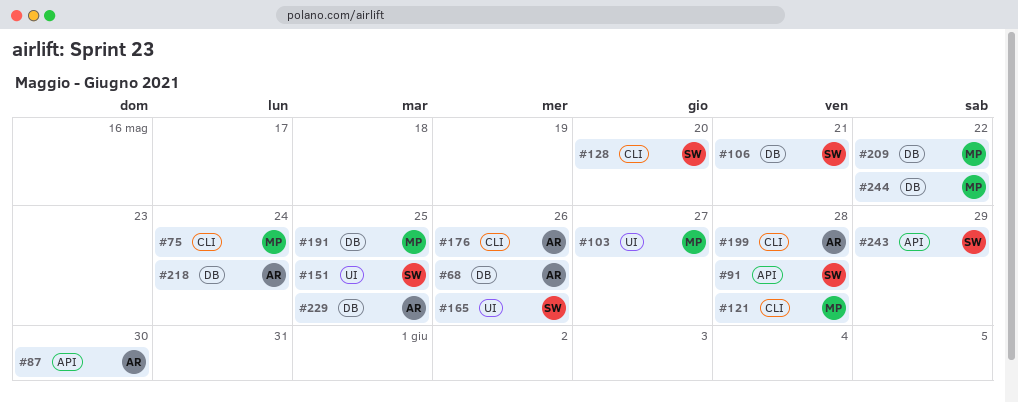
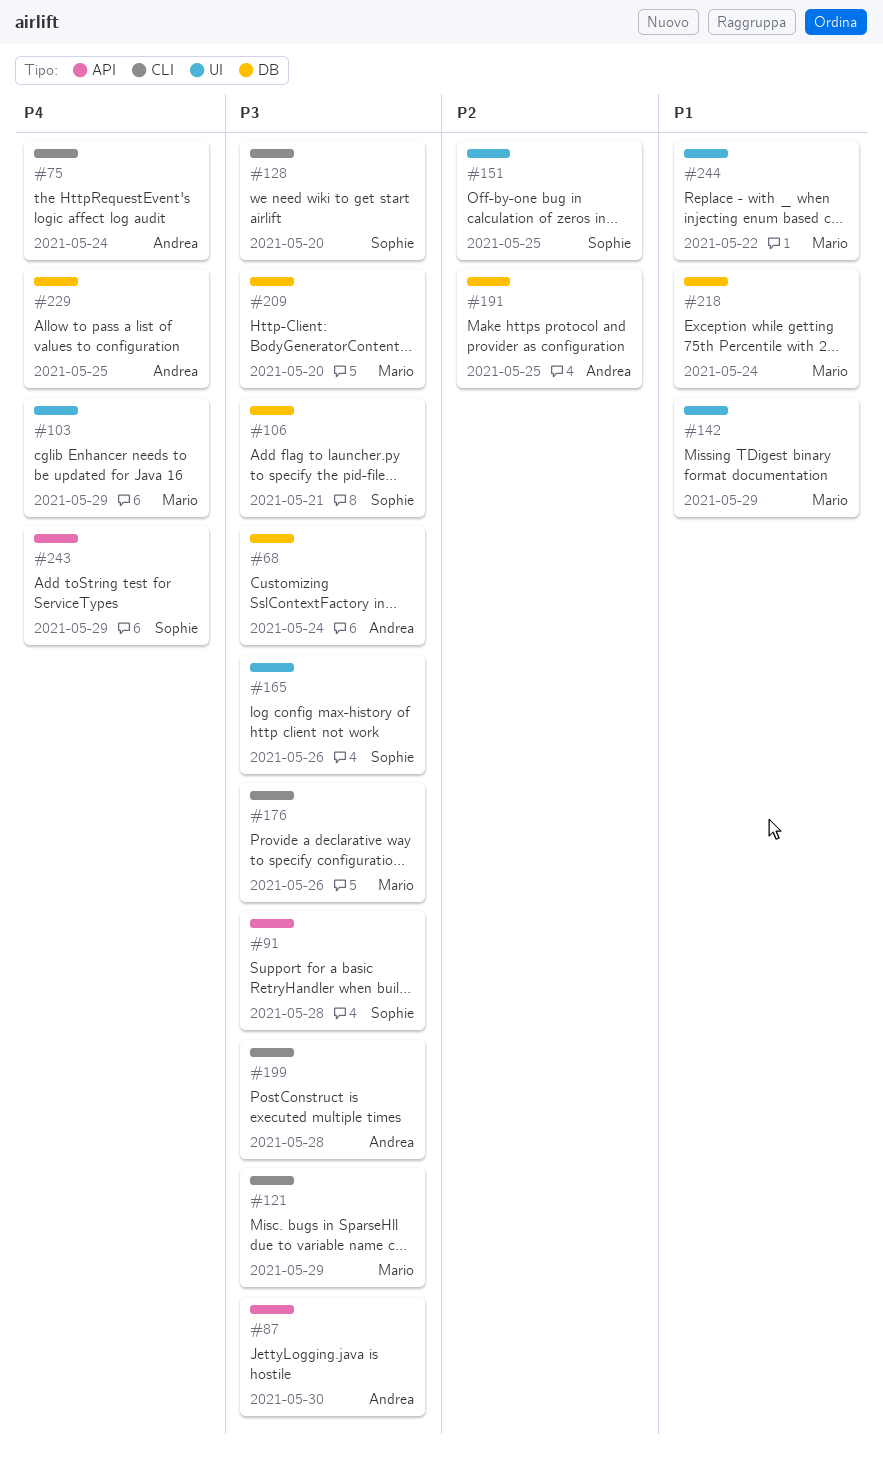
#68, due: May 26 -> May 24
#75, owner: Mario -> Andrea
#103, due: May 27 -> May 29
#121, due: May 28 -> May 29
#142: none -> present
#176, owner: Andrea -> Mario
#191, owner: Mario -> Andrea
#209, due: May 22 -> May 20
#218, owner: Andrea -> Mario
#244, label: DB -> UI

